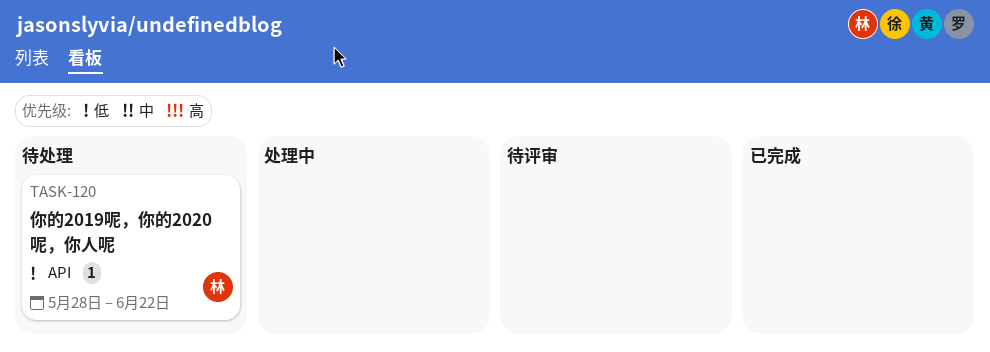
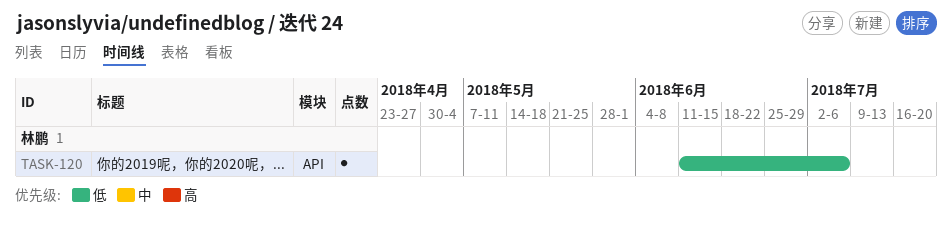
TASK-120, start: May 28 -> Jun 11
TASK-120, due: Jun 22 -> Jul 6

